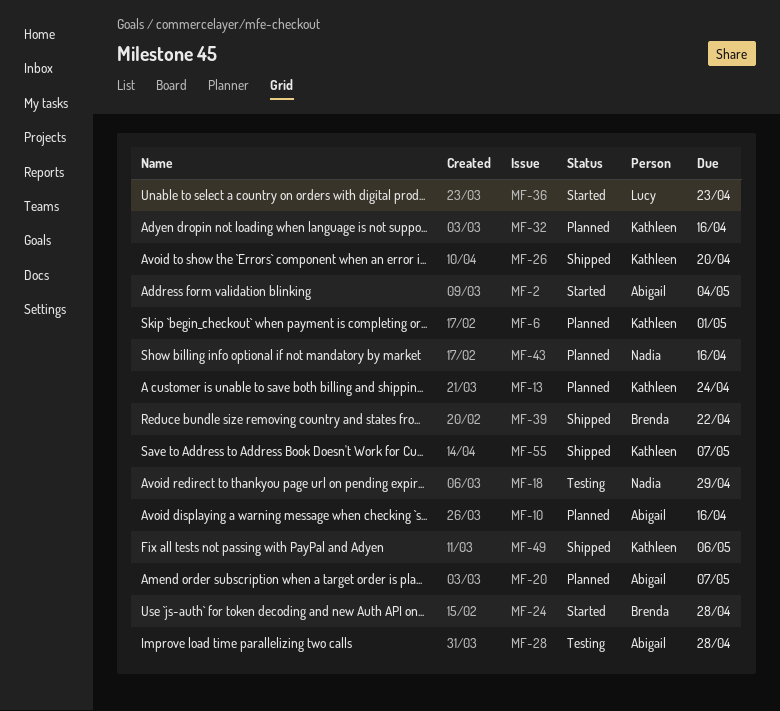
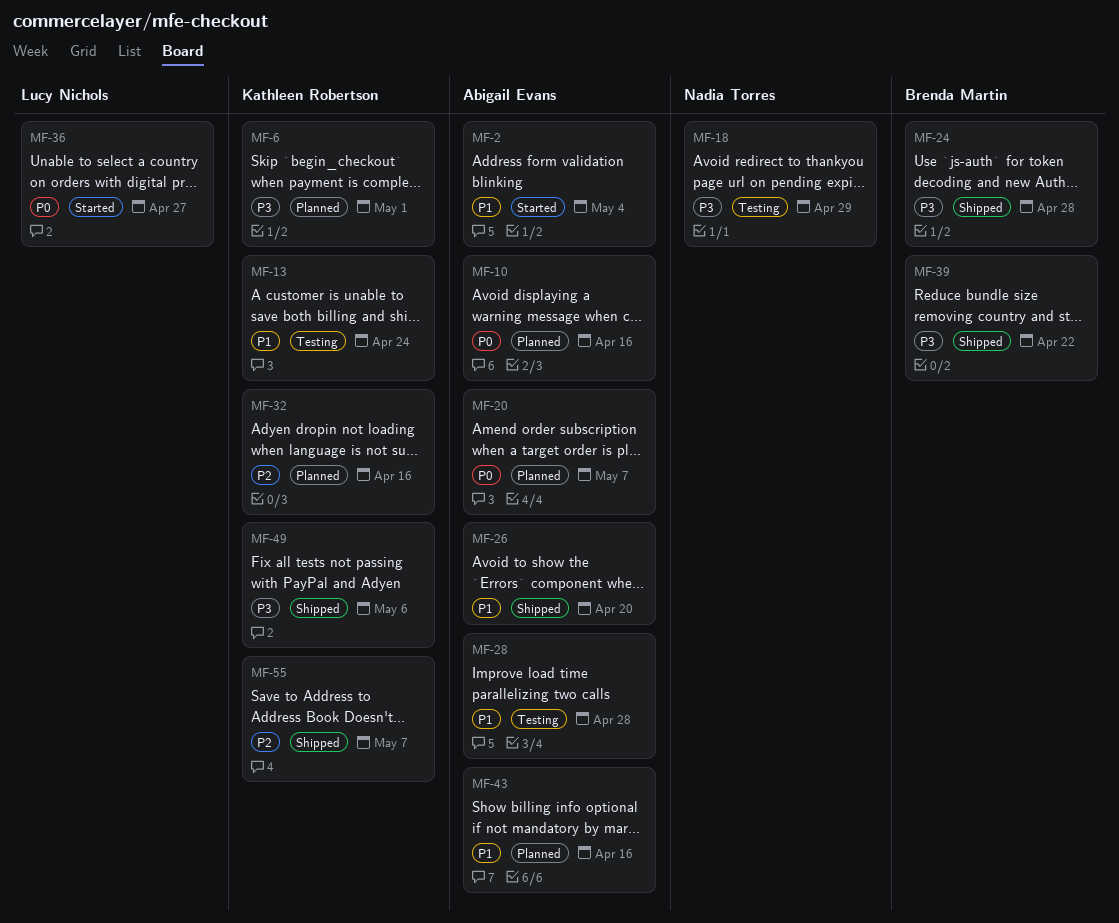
MF-13, status: Planned -> Testing
MF-24, status: Started -> Shipped
MF-26, owner: Kathleen Robertson -> Abigail Evans
MF-36, due: Apr 23 -> Apr 27
MF-43, owner: Nadia Torres -> Abigail Evans

